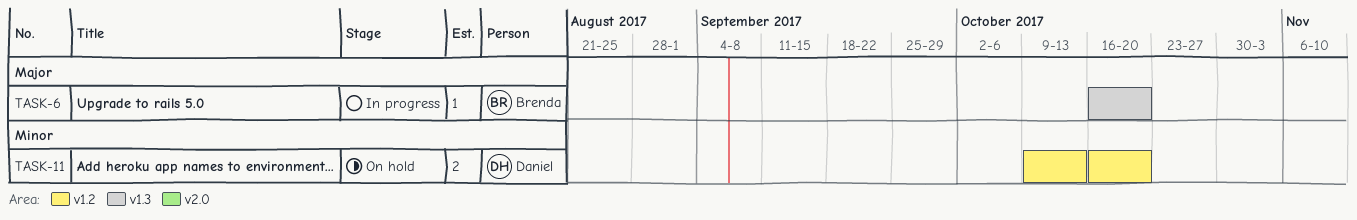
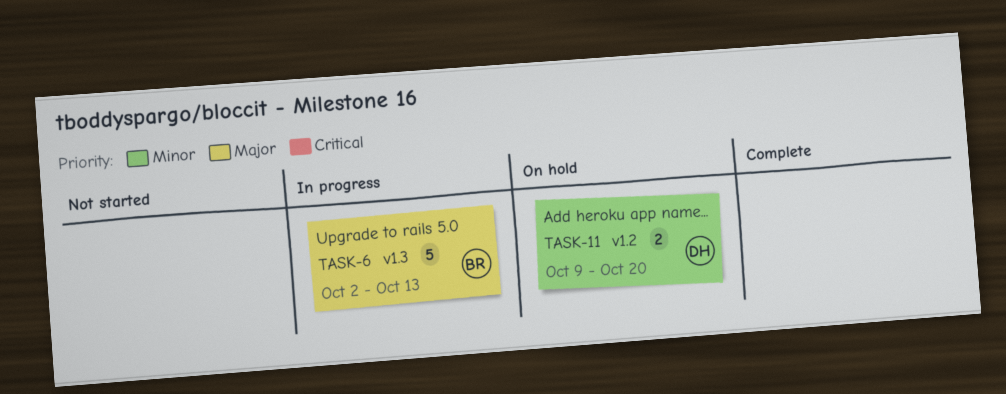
TASK-6, estimate: 1 -> 5
TASK-6, start: Oct 16 -> Oct 2
TASK-6, due: Oct 20 -> Oct 13

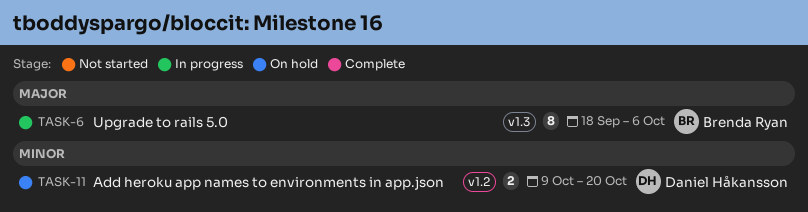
TASK-6, estimate: 5 -> 8
TASK-6, start: Oct 2 -> Sep 18
TASK-6, due: Oct 13 -> Oct 6

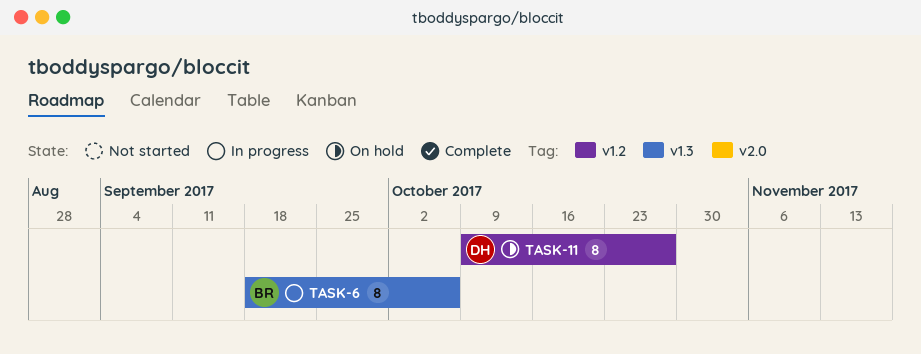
TASK-11, estimate: 2 -> 8
TASK-11, due: Oct 20 -> Oct 27

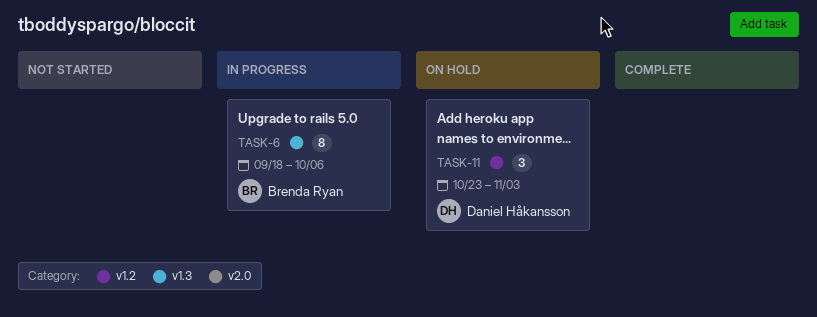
TASK-11, estimate: 8 -> 3
TASK-11, start: Oct 9 -> Oct 23
TASK-11, due: Oct 27 -> Nov 3

